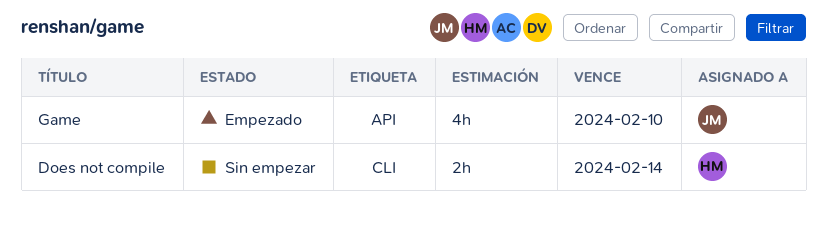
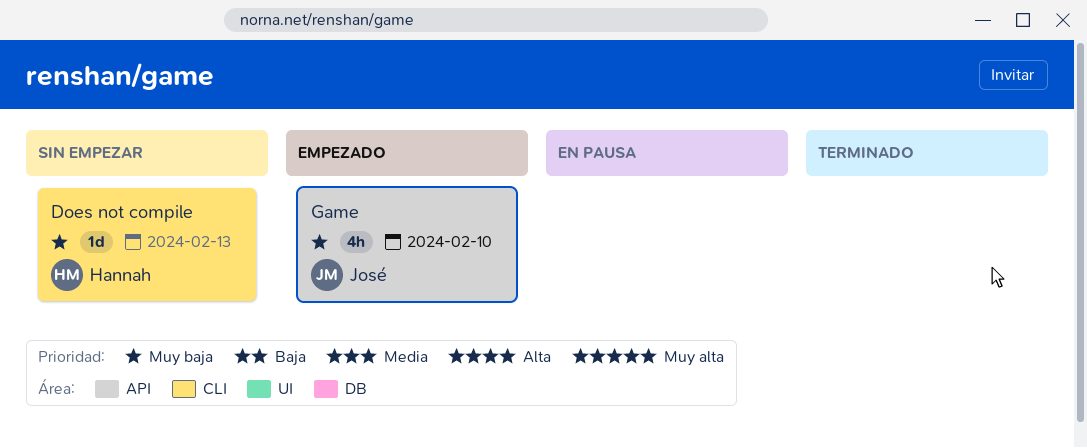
Does not compile, estimate: 2h -> 1d
Does not compile, due: Feb 14 -> Feb 13

